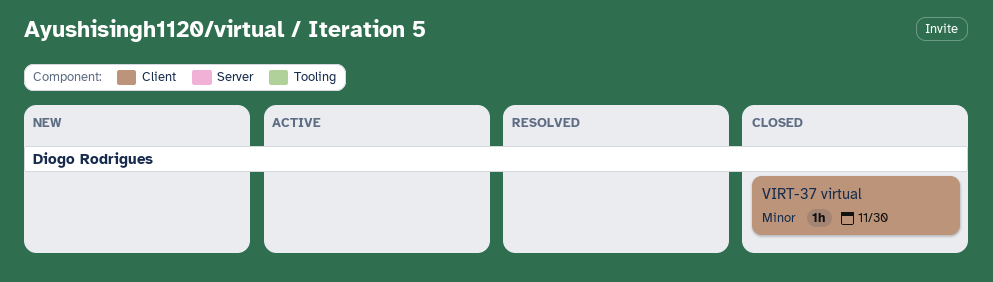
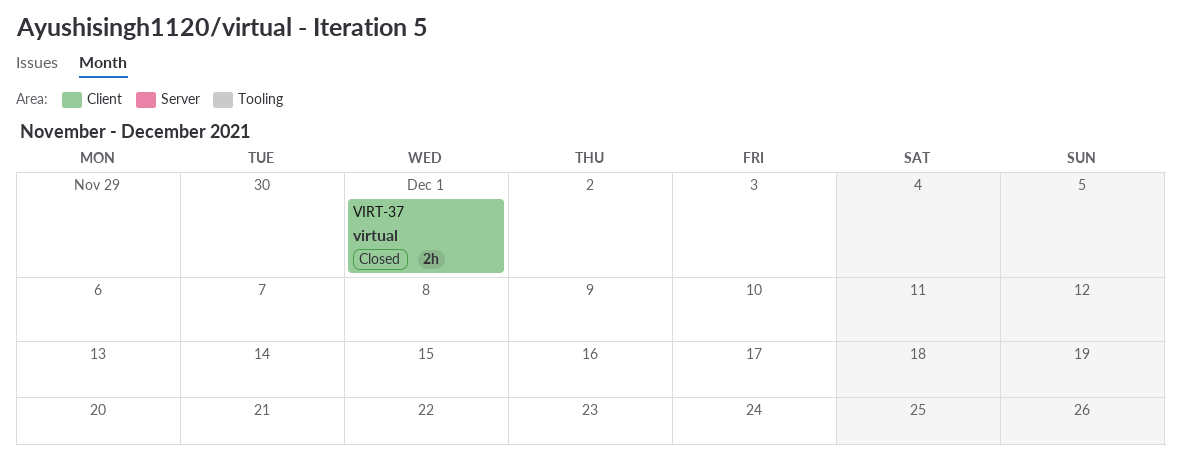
VIRT-37, estimate: 1h -> 2h
VIRT-37, due: Nov 30 -> Dec 1

